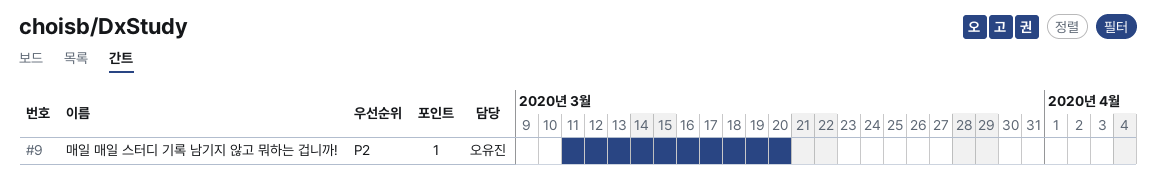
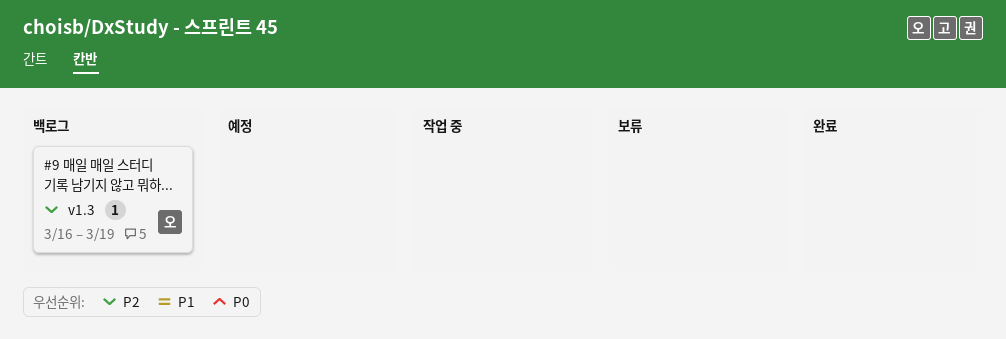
#9, start: Mar 11 -> Mar 16
#9, due: Mar 20 -> Mar 19

